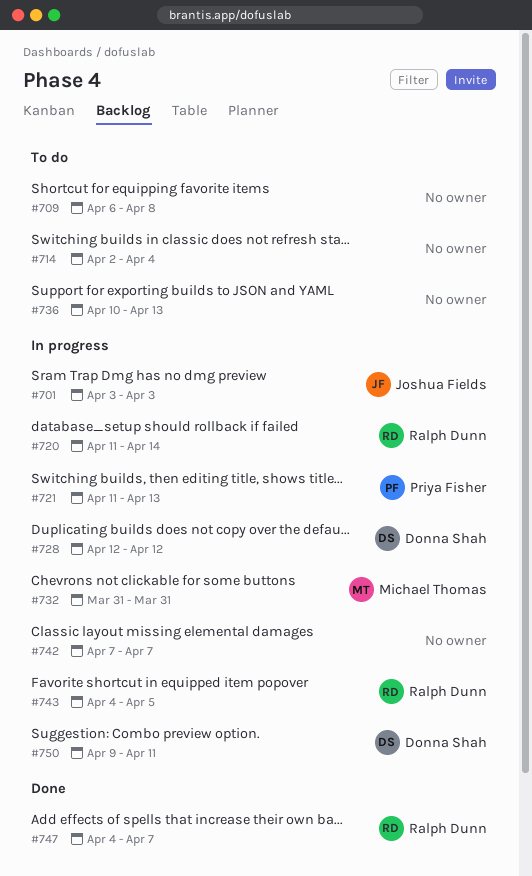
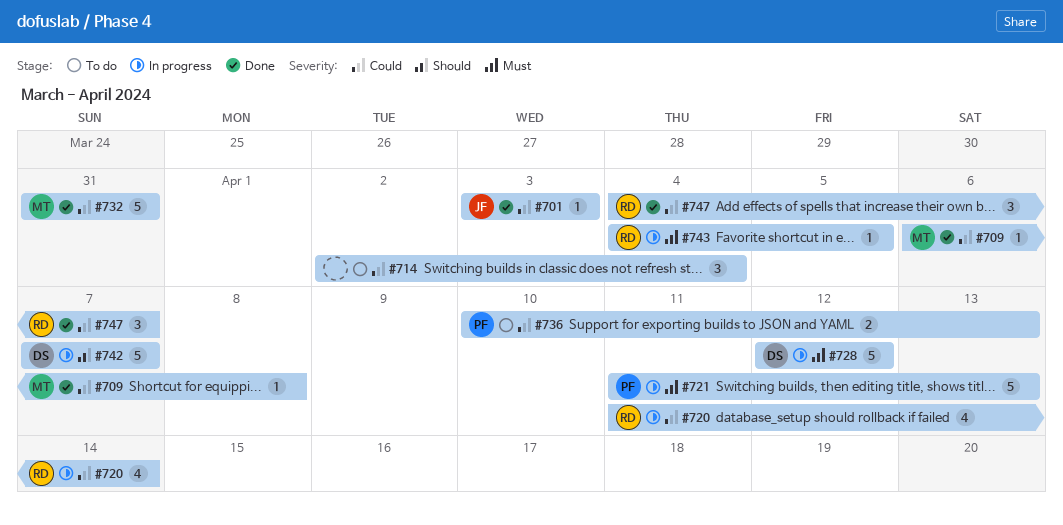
#701, status: In progress -> Done
#709, status: To do -> Done
#709, owner: none -> Michael Thomas
#732, status: In progress -> Done
#736, owner: none -> Priya Fisher
#742, owner: none -> Donna Shah
#750: present -> none

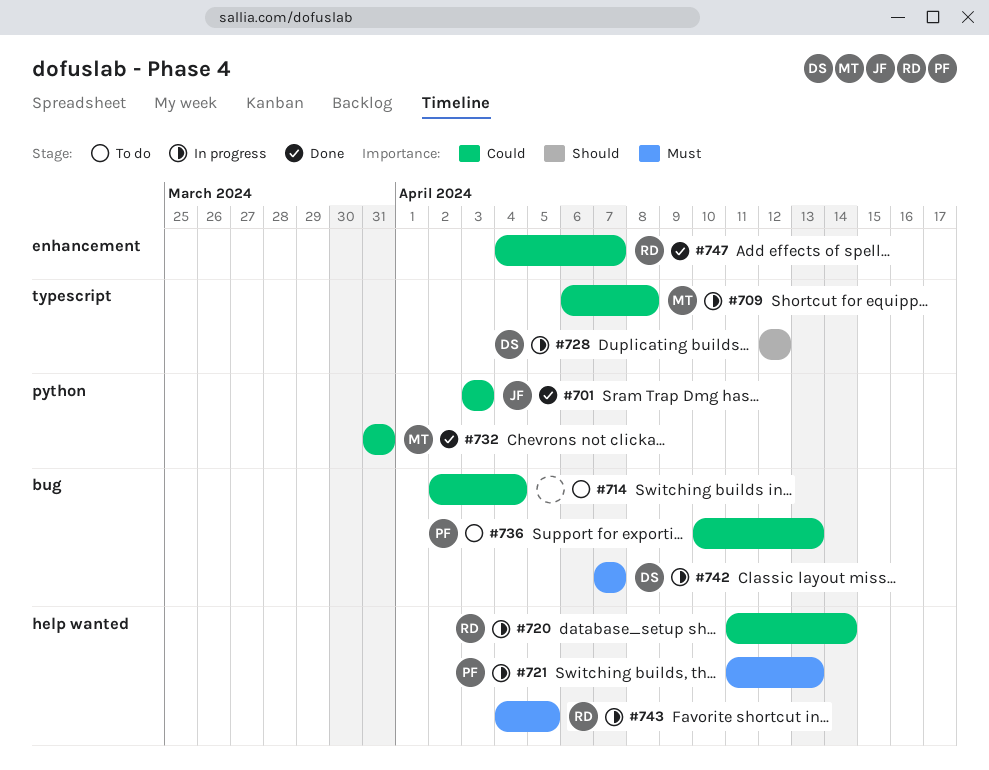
#709, status: Done -> In progress
#728, priority: Must -> Should
#742, priority: Should -> Must

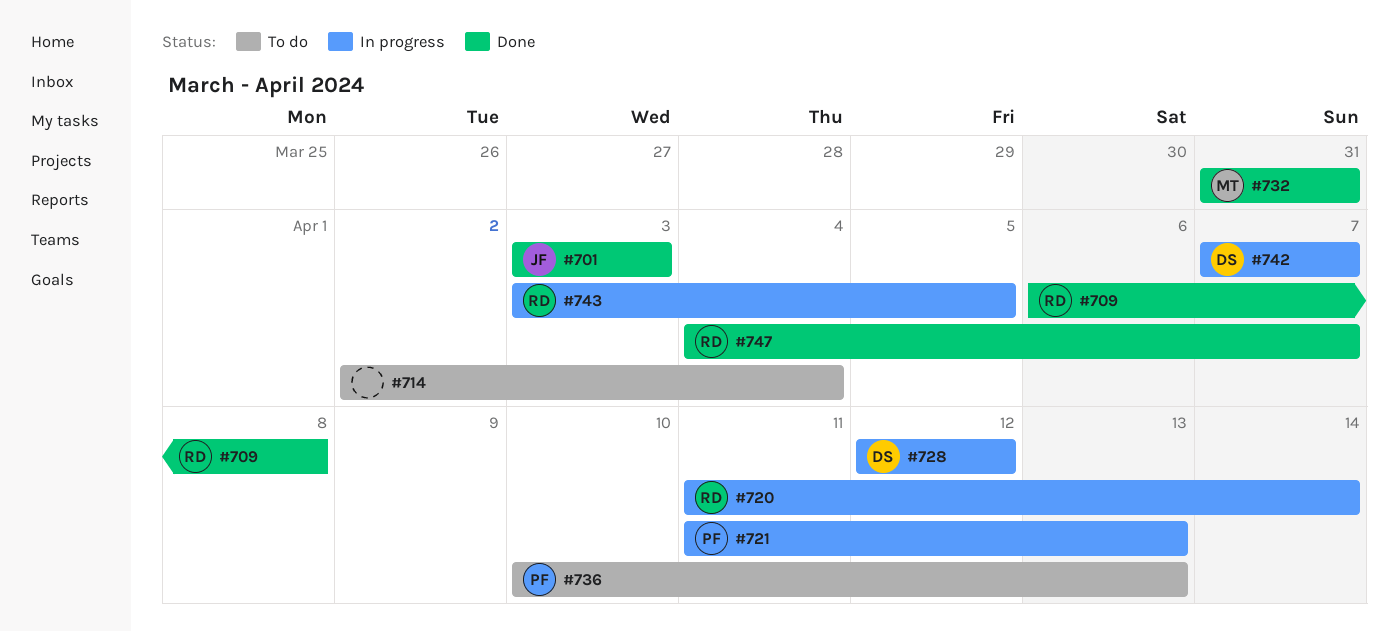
#709, status: In progress -> Done
#709, owner: MT -> RD
#743, start: Apr 4 -> Apr 3

